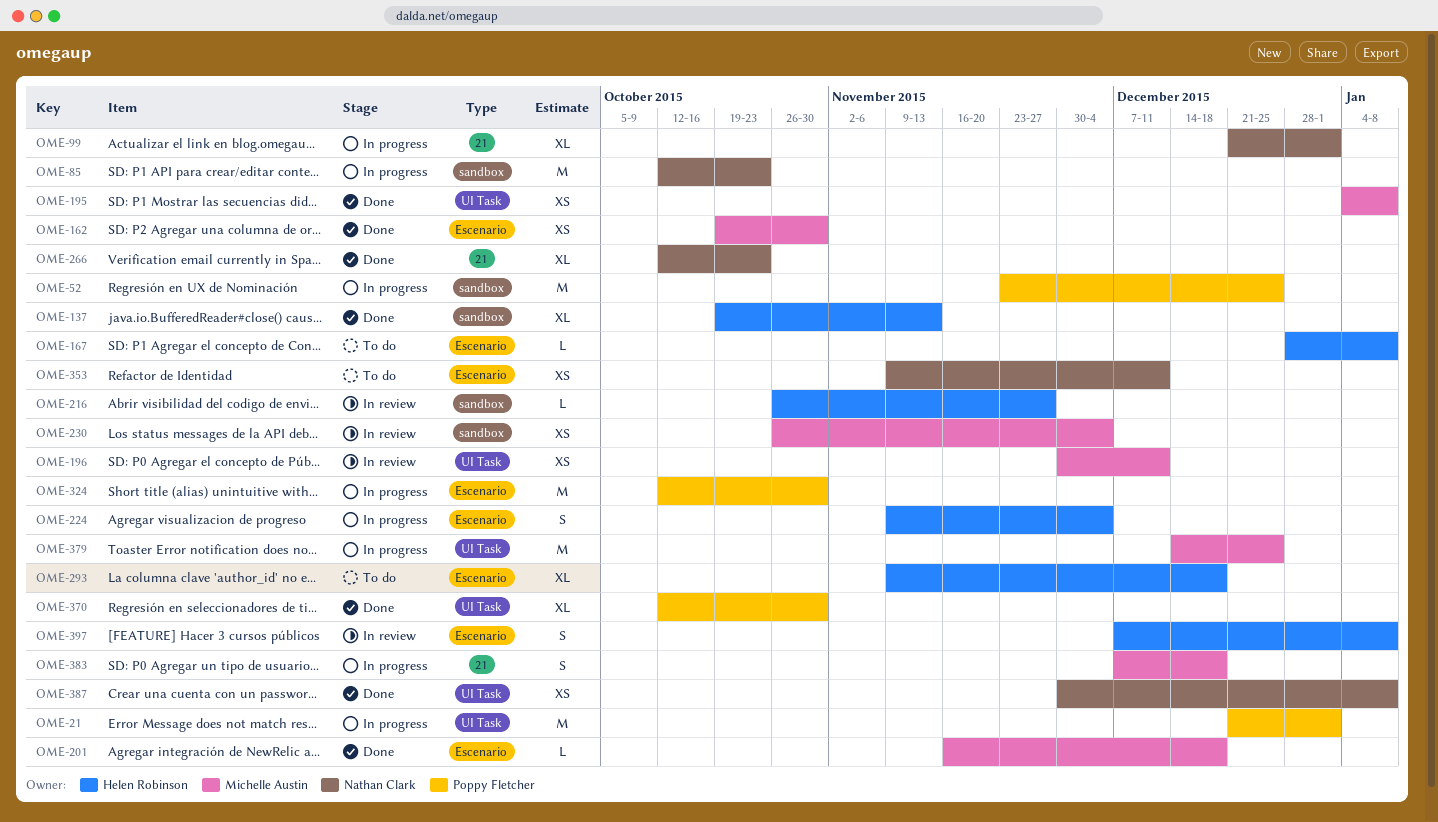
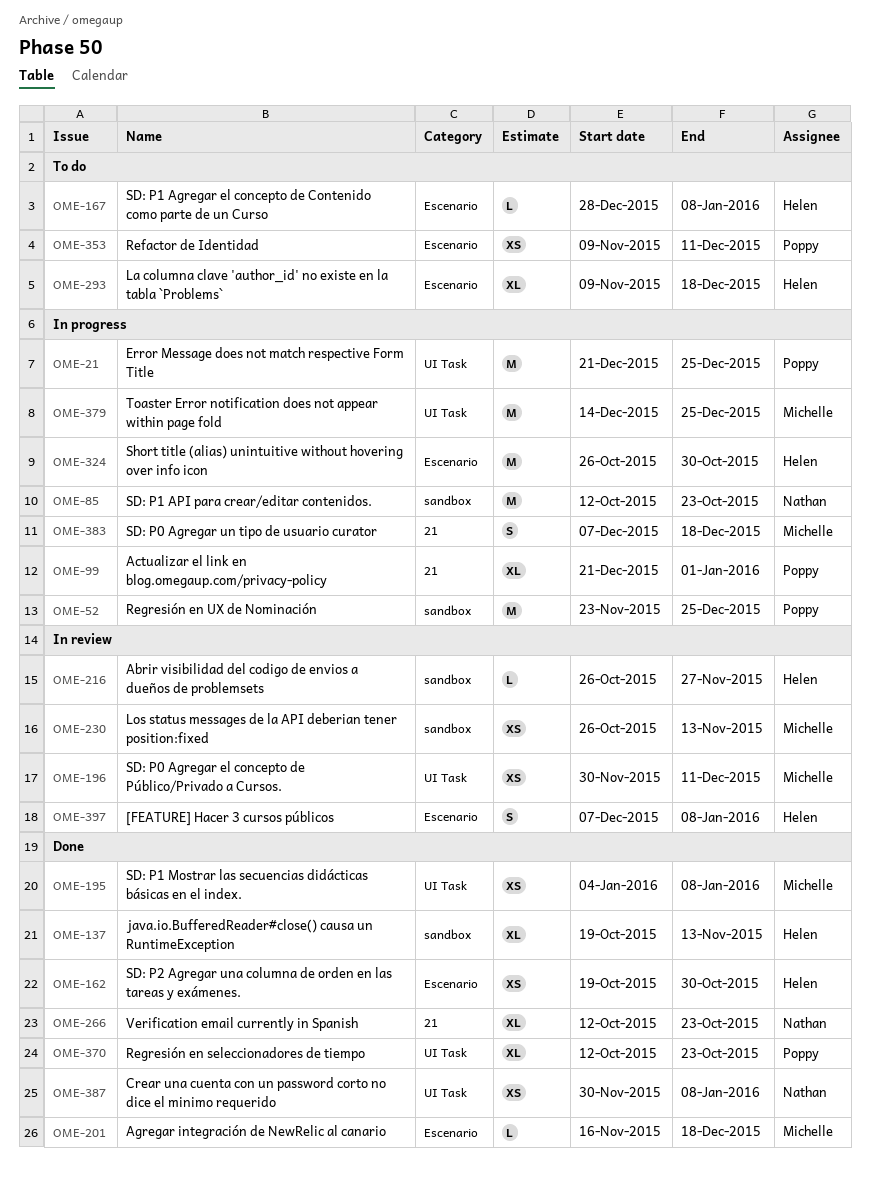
OME-21, due: Jan 1 -> Dec 25
OME-99, owner: Nathan Clark -> Poppy Fletcher
OME-162, owner: Michelle Austin -> Helen Robinson
OME-224: present -> none
OME-230, due: Dec 4 -> Nov 13
OME-324, owner: Poppy Fletcher -> Helen Robinson
OME-324, start: Oct 12 -> Oct 26
OME-353, owner: Nathan Clark -> Poppy Fletcher
OME-370, due: Oct 30 -> Oct 23

